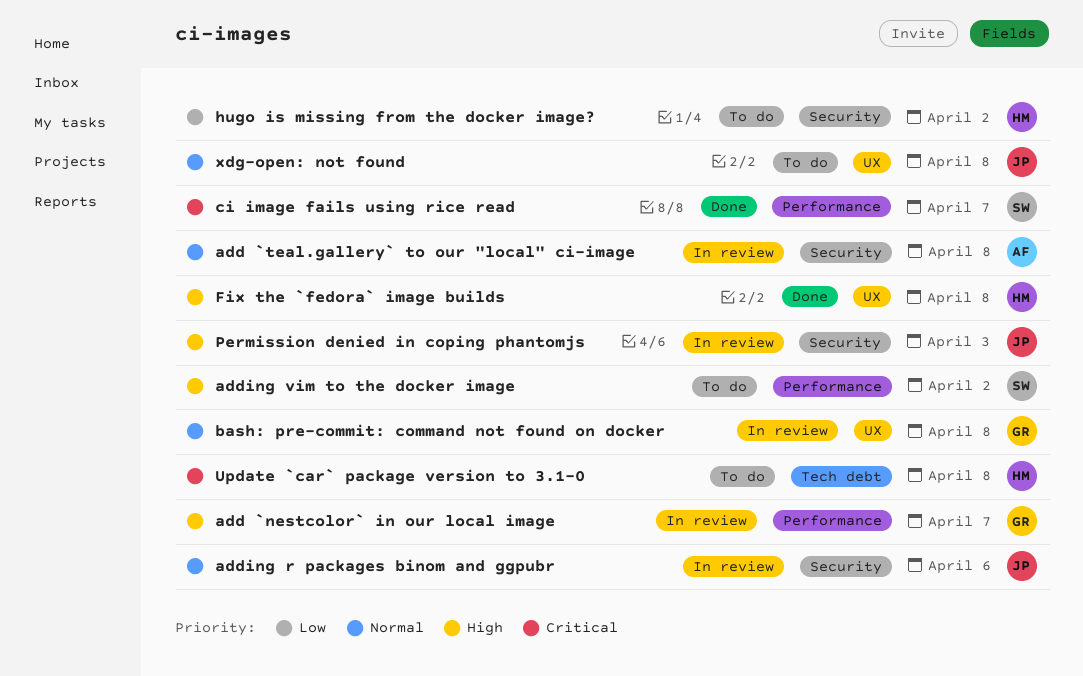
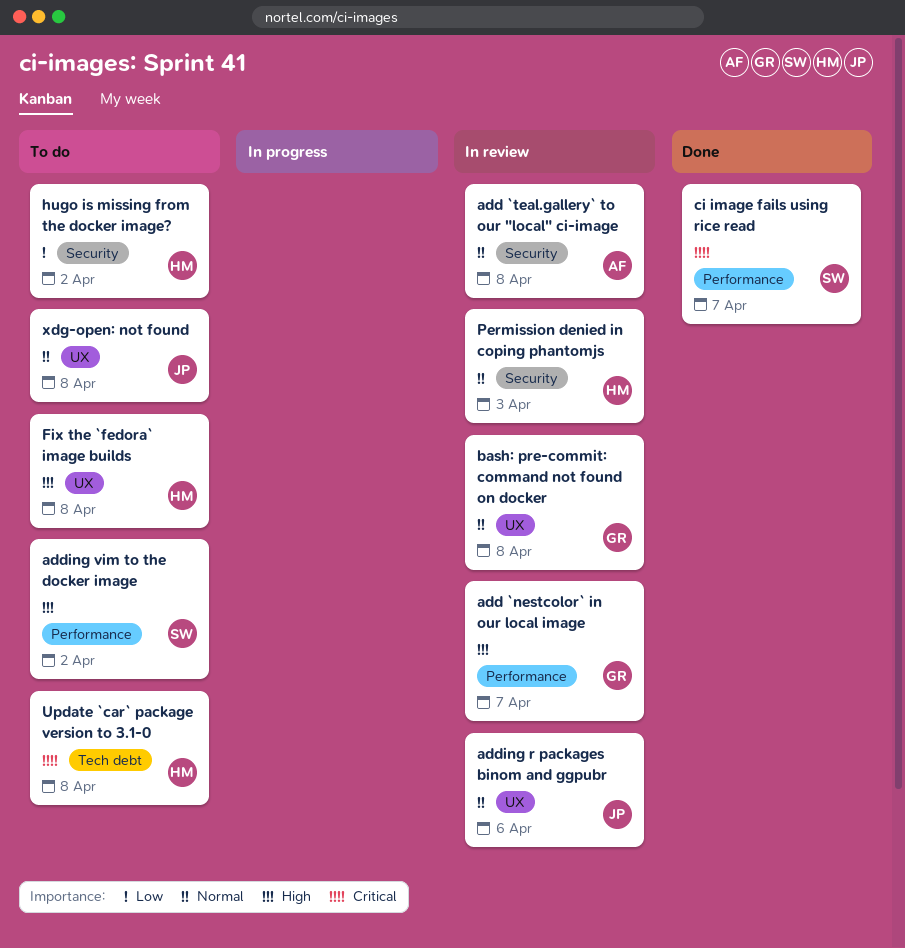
adding r packages binom and ggpubr, label: Security -> UX
Fix the `fedora` image builds, status: Done -> To do
Permission denied in coping phantomjs, owner: JP -> HM
Permission denied in coping phantomjs, priority: High -> Normal

